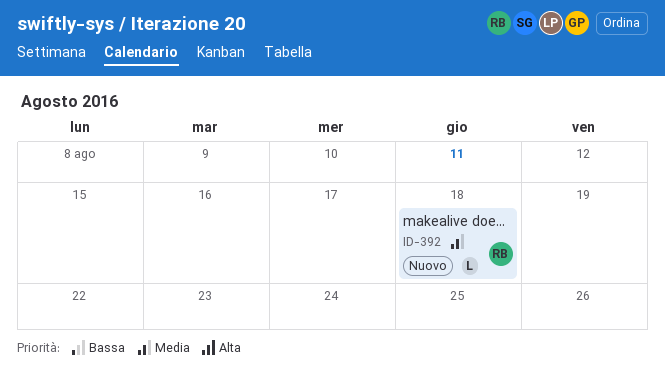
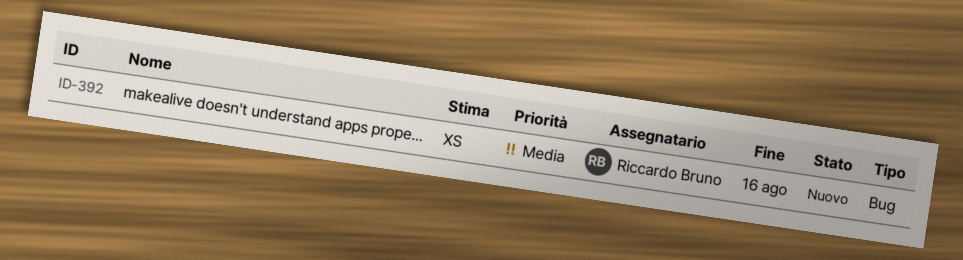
ID-392, estimate: L -> XS
ID-392, due: Aug 18 -> Aug 16

